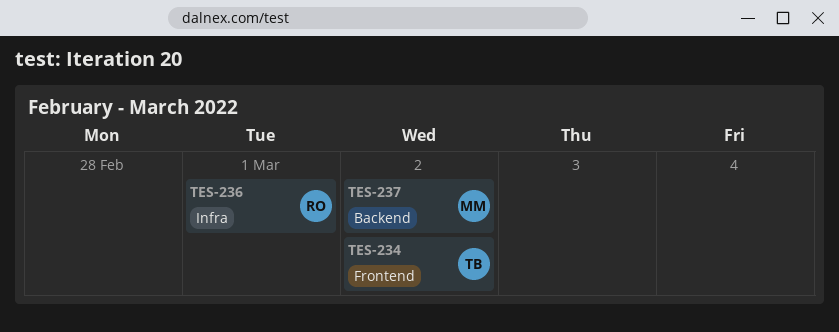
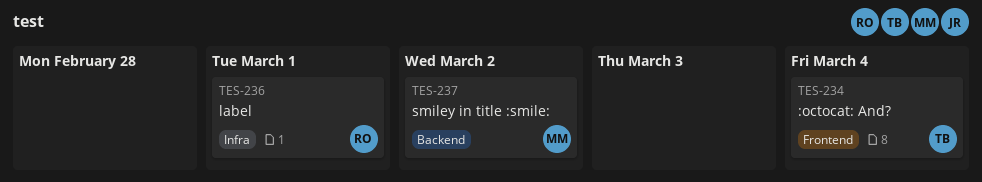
TES-234, due: Mar 2 -> Mar 4

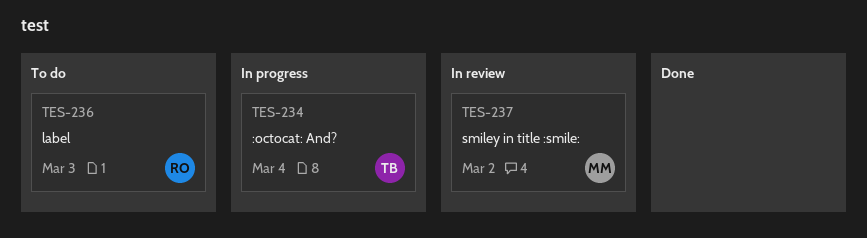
TES-236, due: Mar 1 -> Mar 3

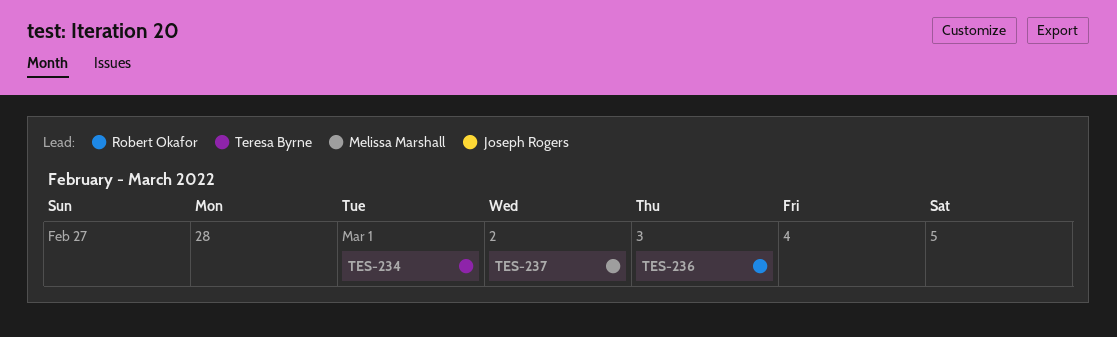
TES-234, due: Mar 4 -> Mar 1

